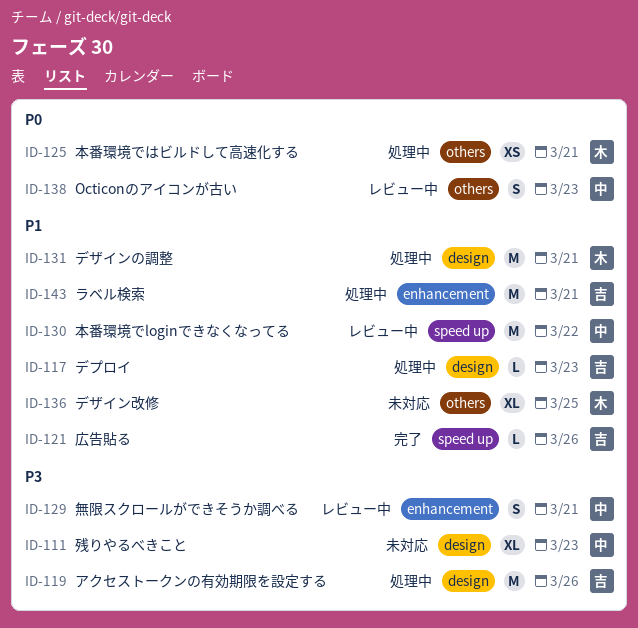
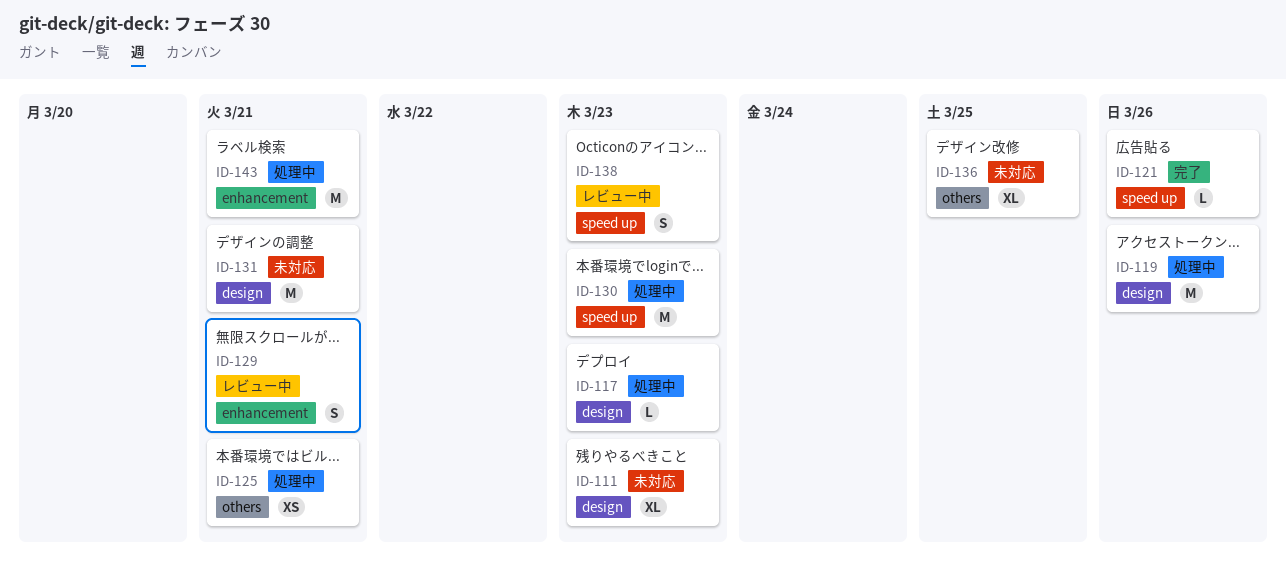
ID-130, status: レビュー中 -> 処理中
ID-130, due: Mar 22 -> Mar 23
ID-131, status: 処理中 -> 未対応
ID-138, label: others -> speed up

